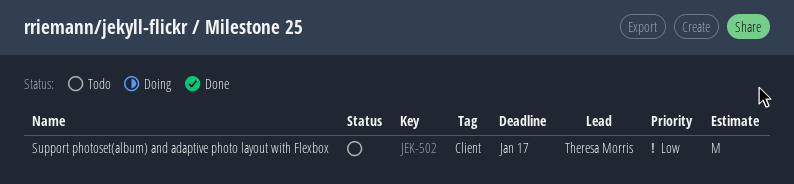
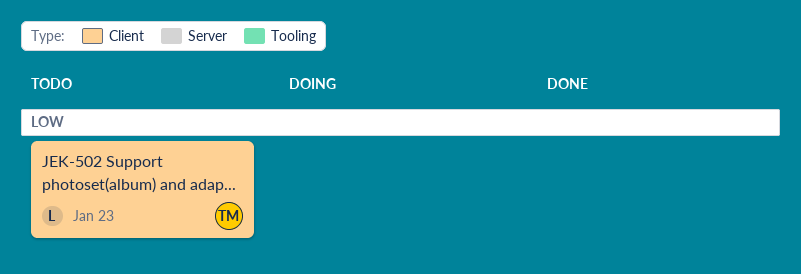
JEK-502, estimate: M -> L
JEK-502, due: Jan 17 -> Jan 23

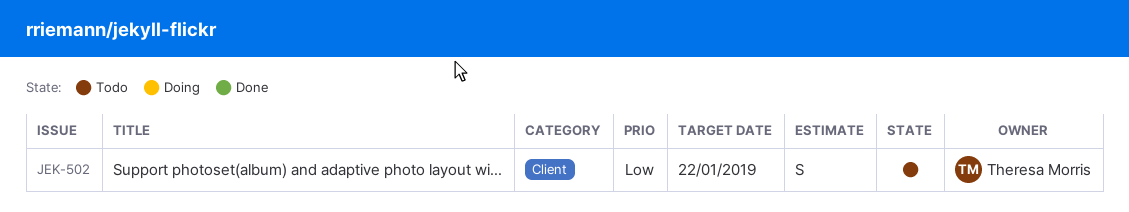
JEK-502, estimate: L -> S
JEK-502, due: Jan 23 -> Jan 22

